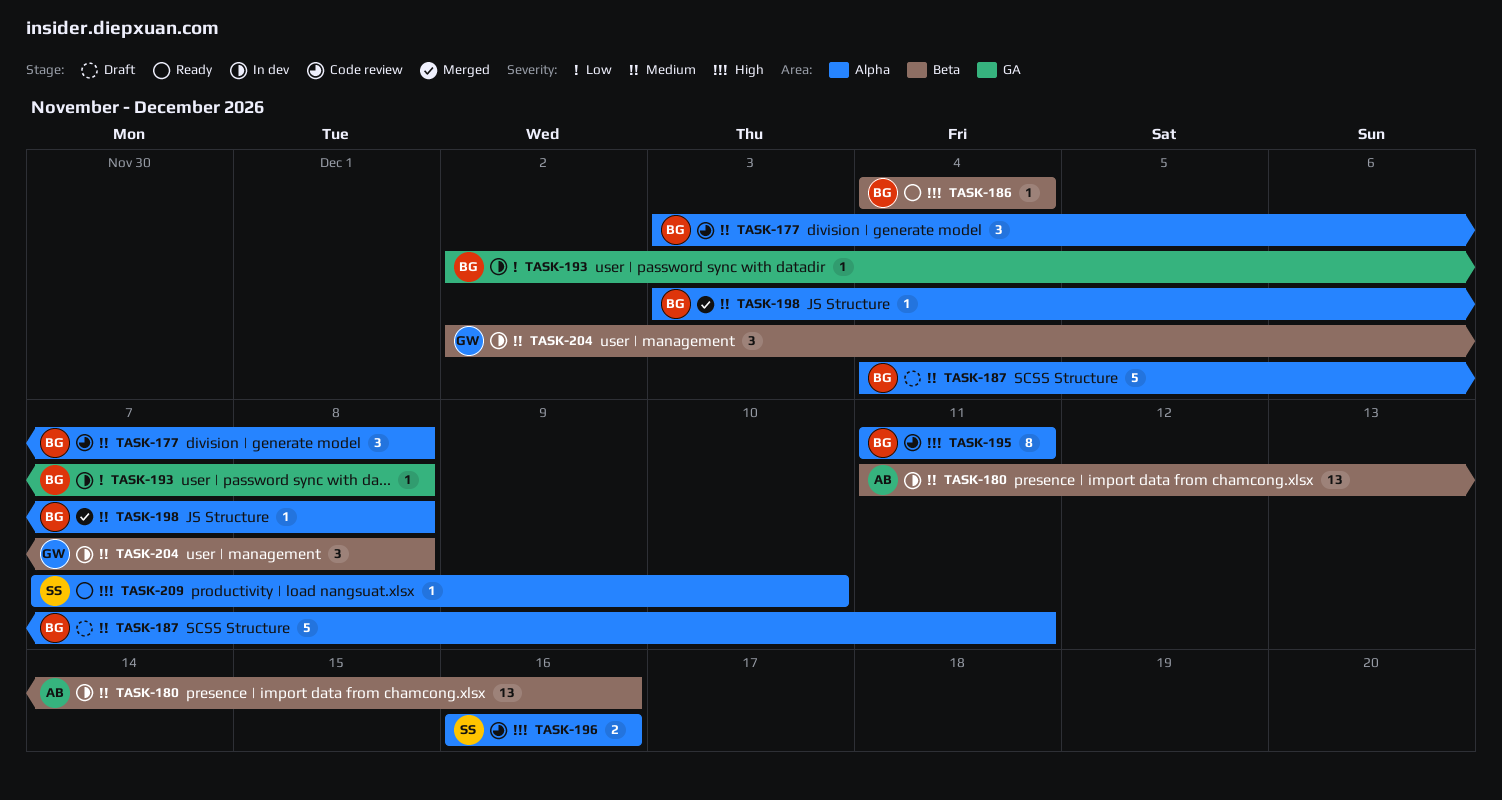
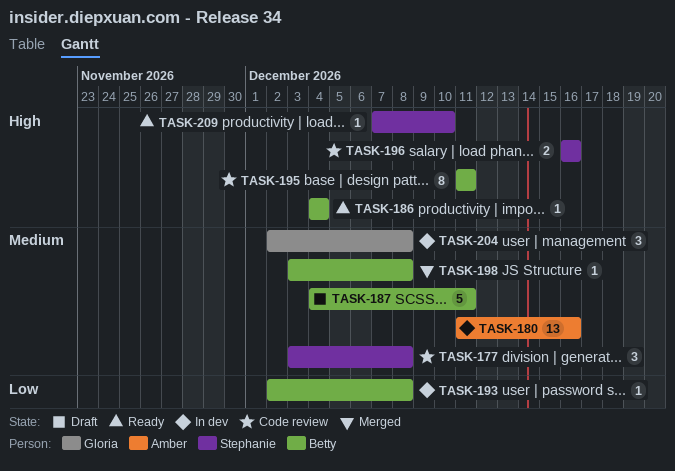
TASK-177, owner: Betty -> Stephanie

